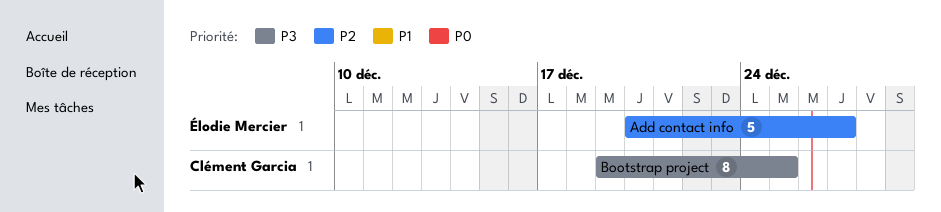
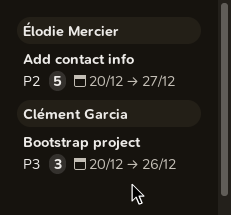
Bootstrap project, estimate: 8 -> 3
Bootstrap project, start: Dec 19 -> Dec 20
Bootstrap project, due: Dec 25 -> Dec 26

